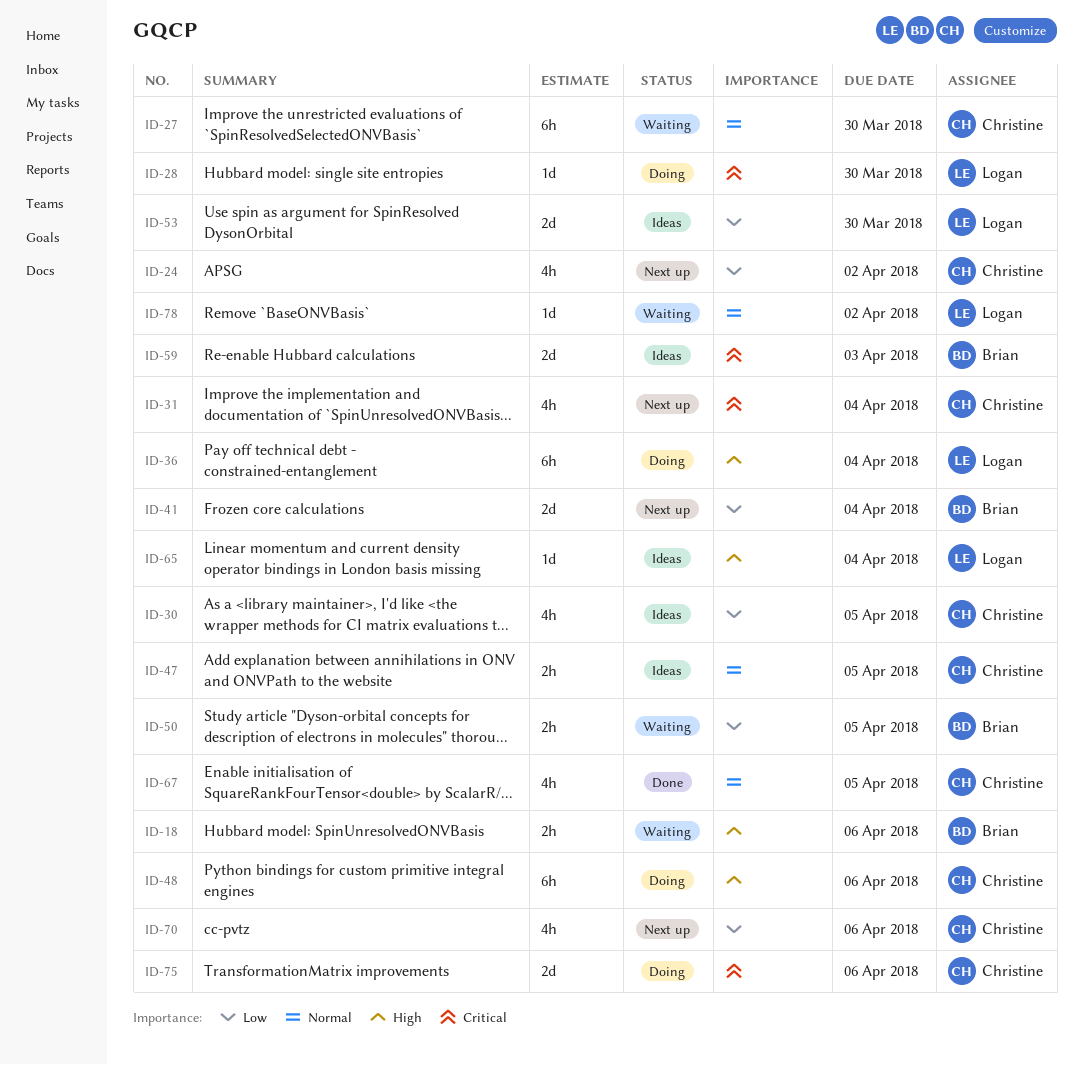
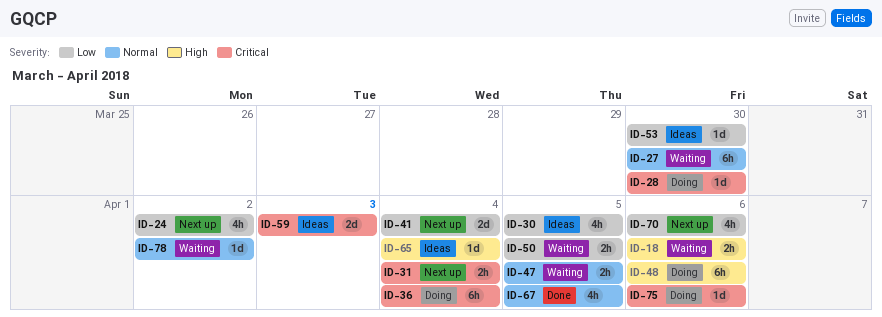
ID-31, estimate: 4h -> 2h
ID-36, priority: High -> Critical
ID-47, status: Ideas -> Waiting
ID-53, estimate: 2d -> 1d
ID-75, estimate: 2d -> 1d

